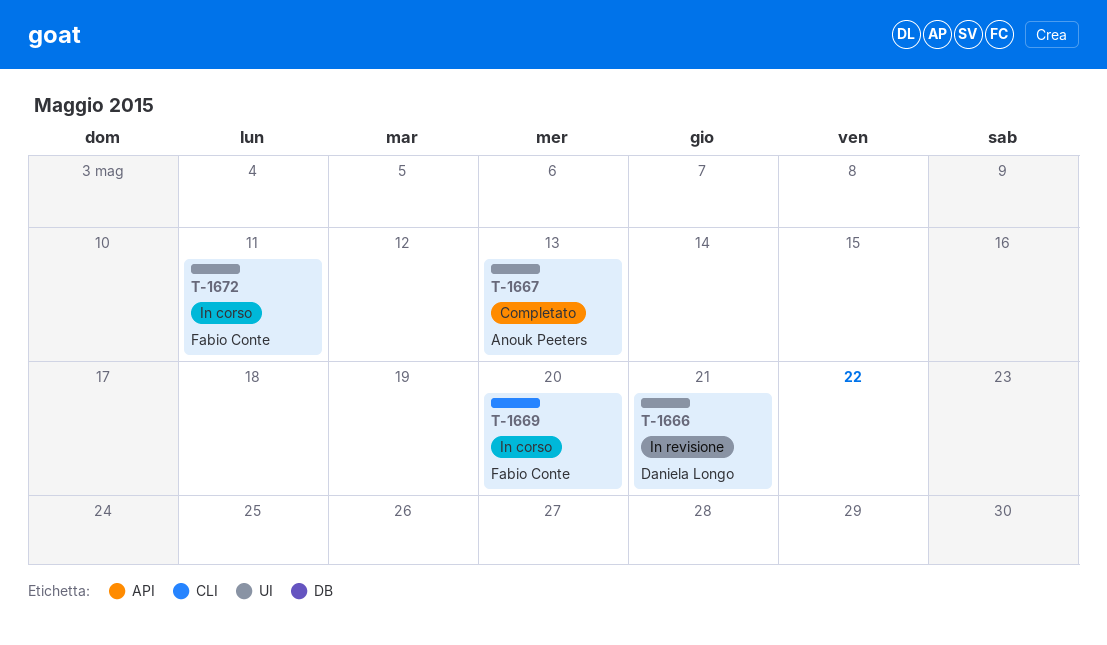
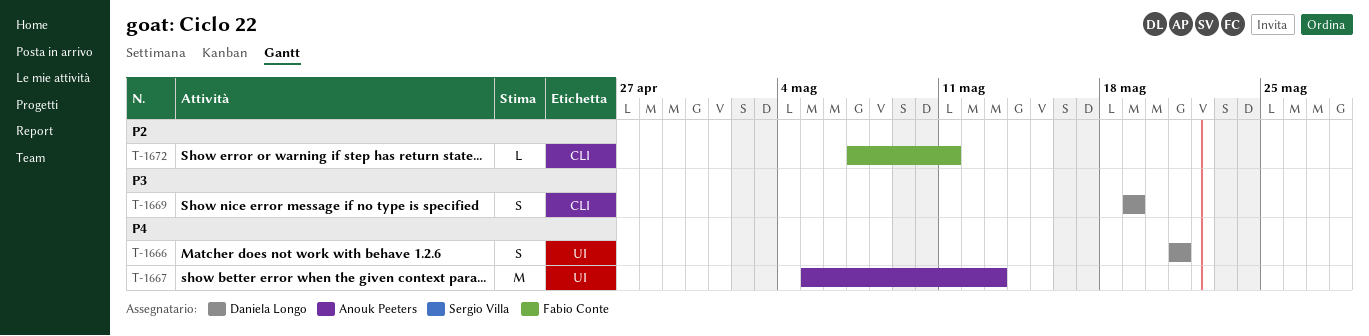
T-1669, owner: Fabio Conte -> Daniela Longo
T-1669, due: May 20 -> May 19
T-1672, label: UI -> CLI

